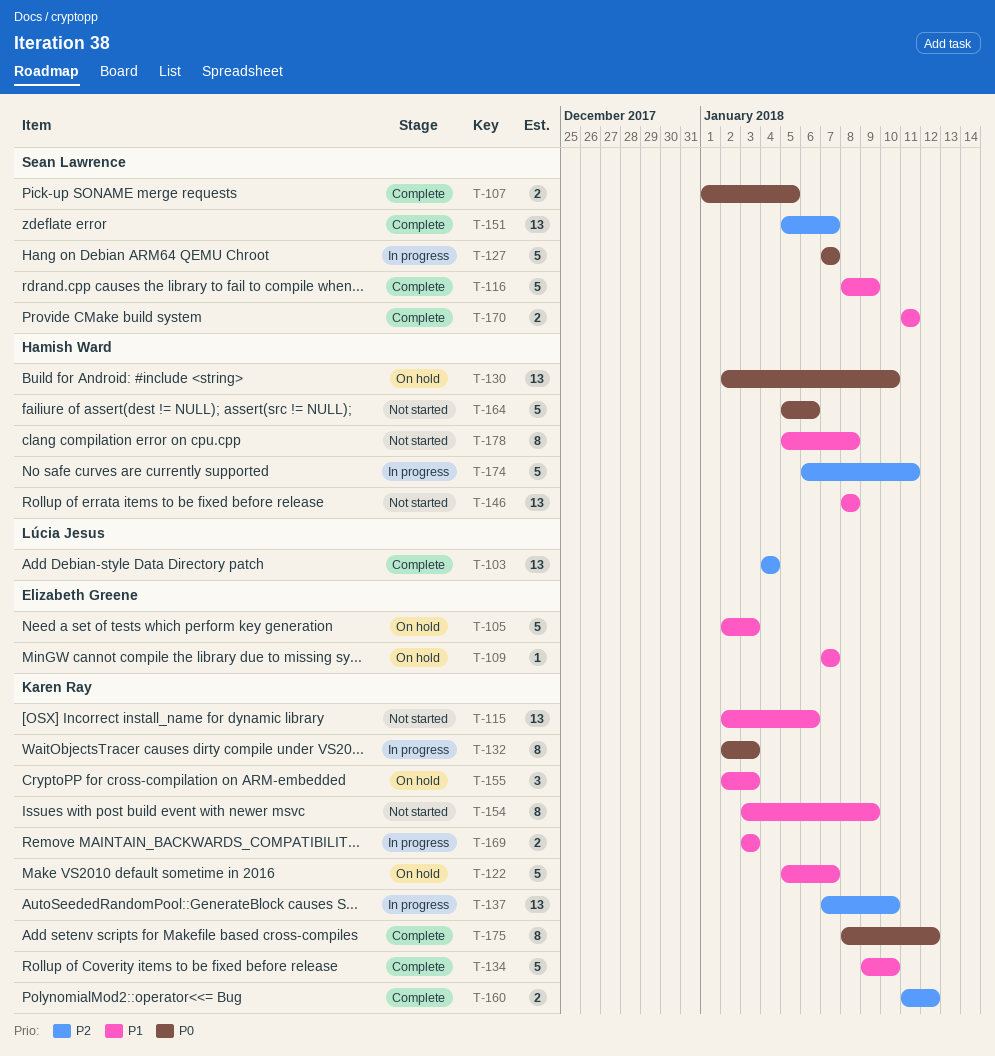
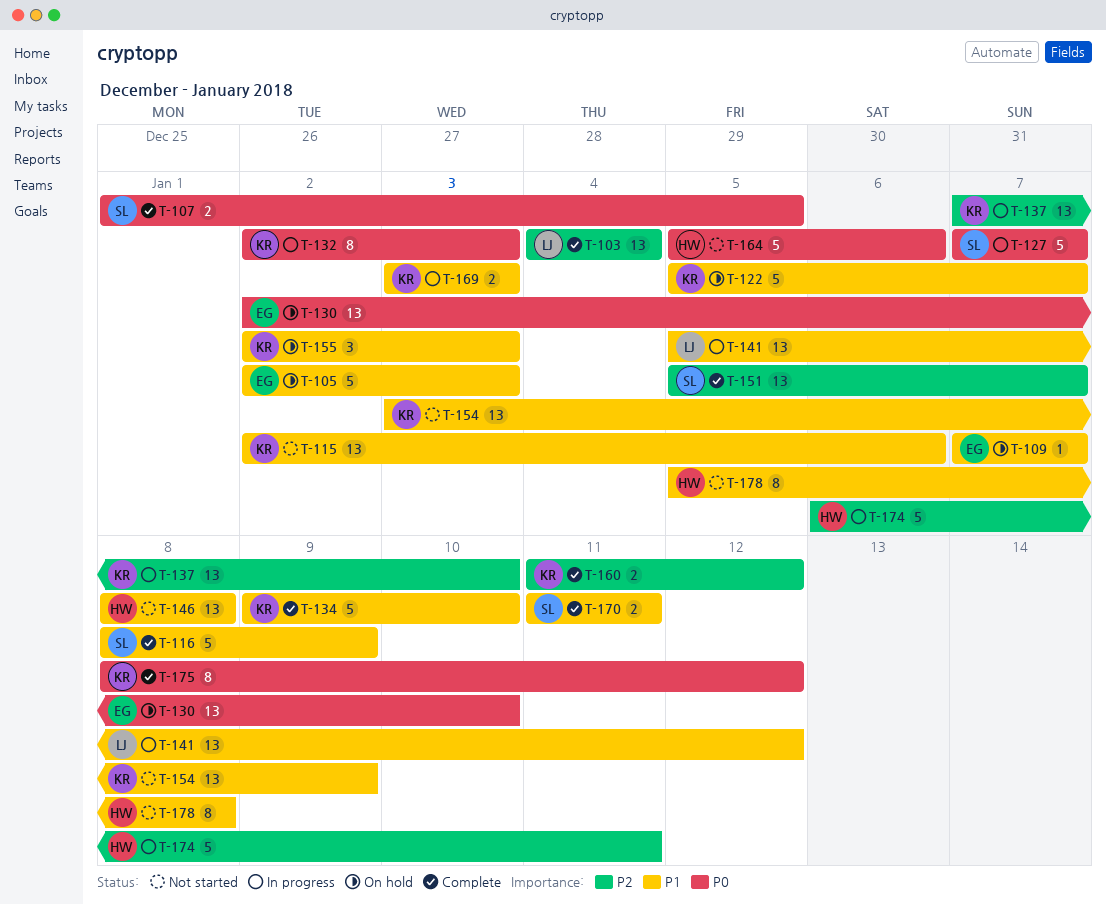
T-130, owner: Hamish Ward -> Elizabeth Greene
T-141: none -> present
T-154, estimate: 8 -> 13

